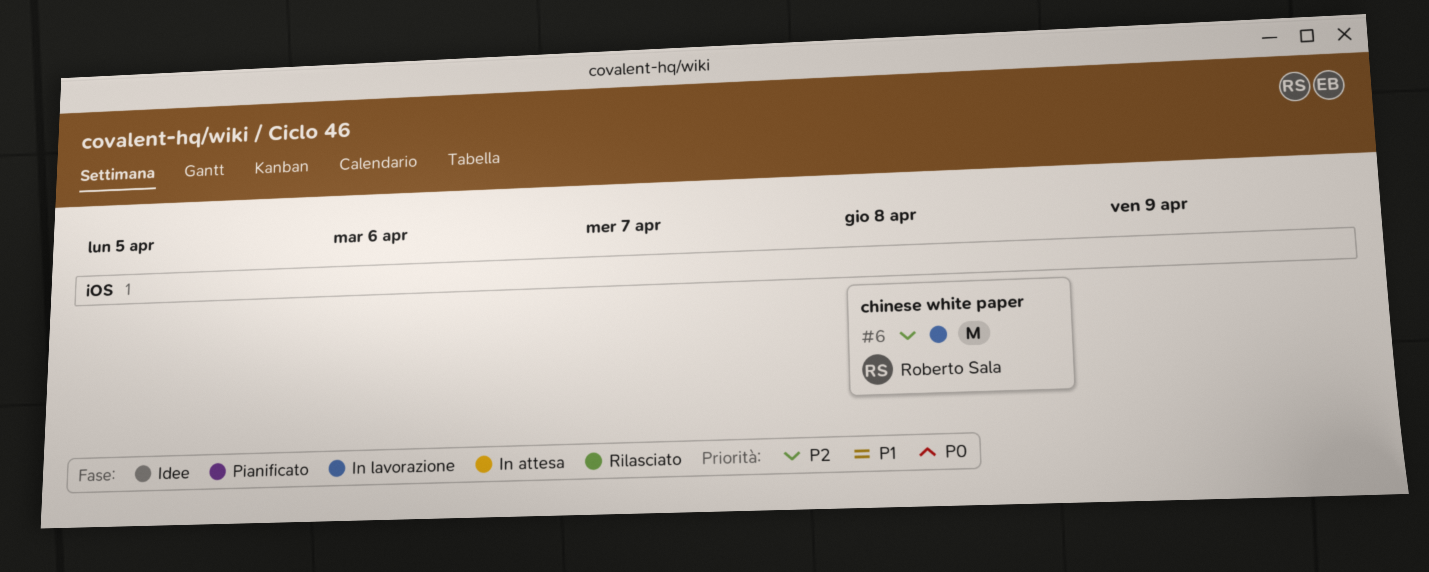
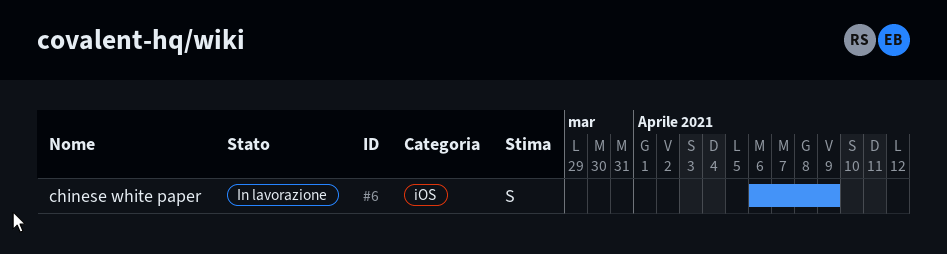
#6, estimate: M -> S
#6, due: Apr 8 -> Apr 9

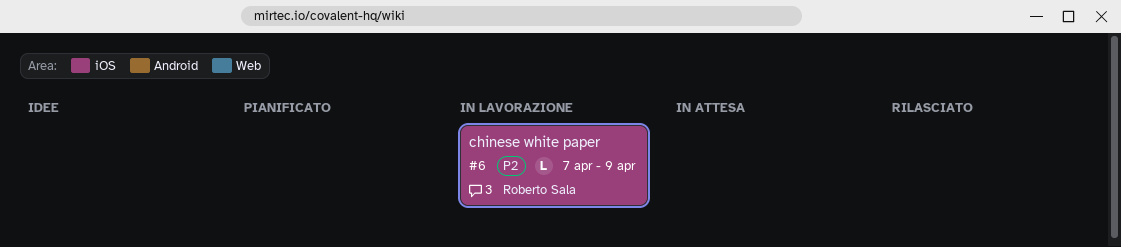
#6, estimate: S -> L
#6, start: Apr 6 -> Apr 7

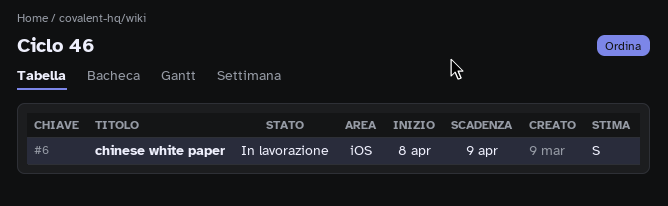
#6, estimate: L -> S
#6, start: Apr 7 -> Apr 8

